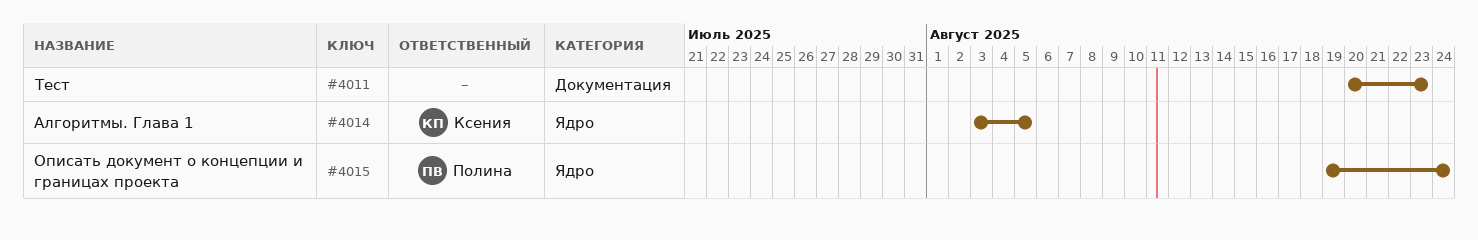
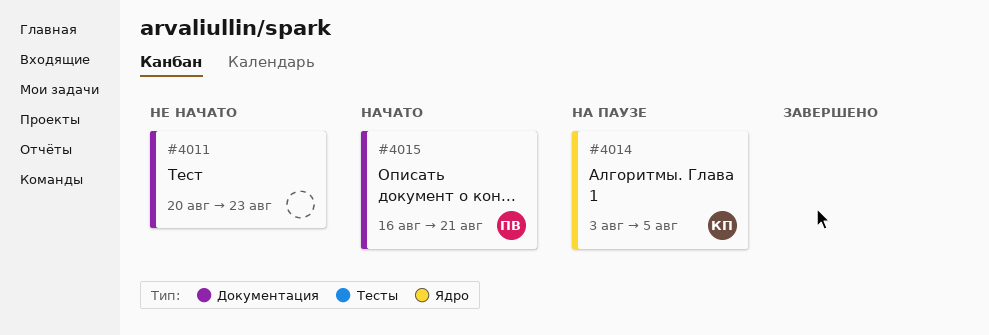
#4015, label: Ядро -> Документация
#4015, start: Aug 19 -> Aug 16
#4015, due: Aug 24 -> Aug 21

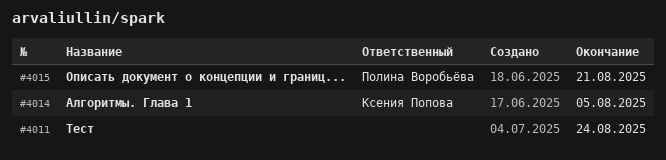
#4011, due: Aug 23 -> Aug 24

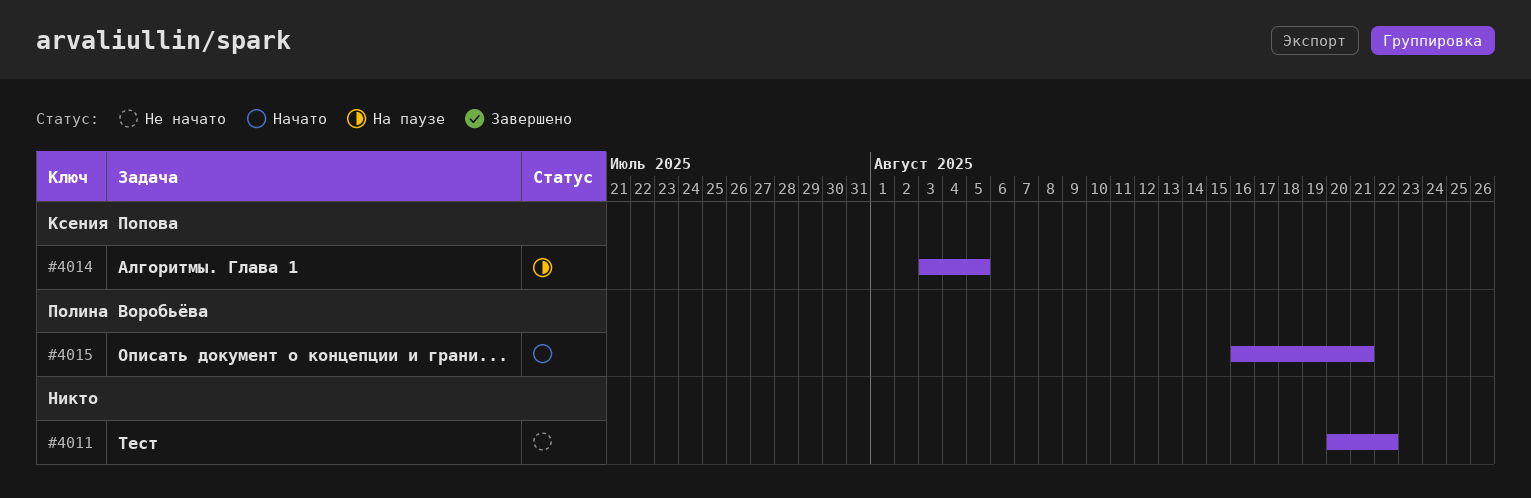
#4011, due: Aug 24 -> Aug 22

